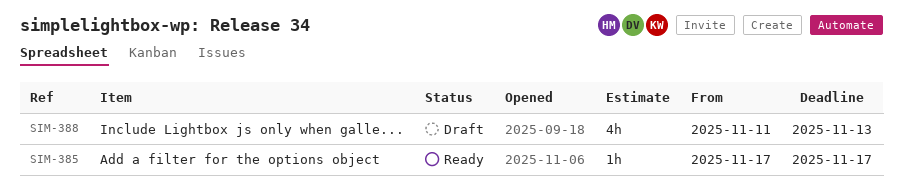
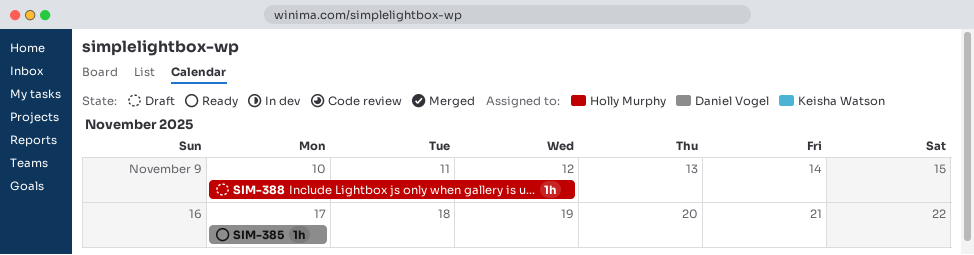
SIM-388, estimate: 4h -> 1h
SIM-388, start: Nov 11 -> Nov 10
SIM-388, due: Nov 13 -> Nov 12

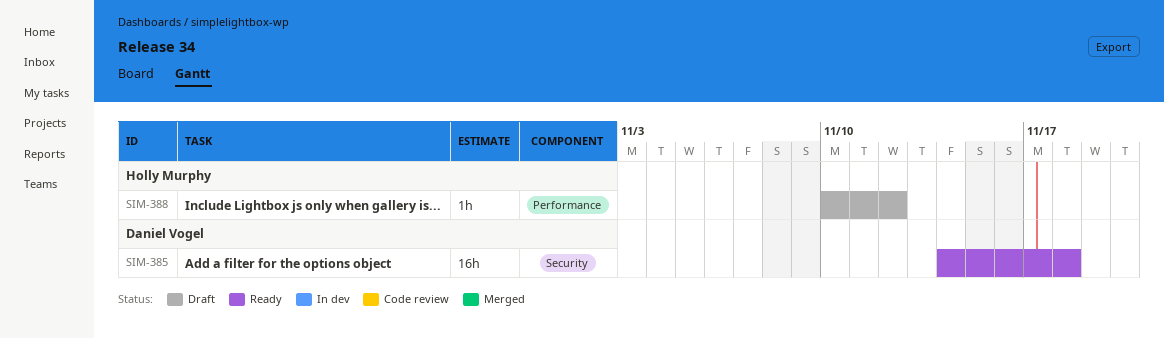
SIM-385, estimate: 1h -> 16h
SIM-385, start: Nov 17 -> Nov 14
SIM-385, due: Nov 17 -> Nov 18

